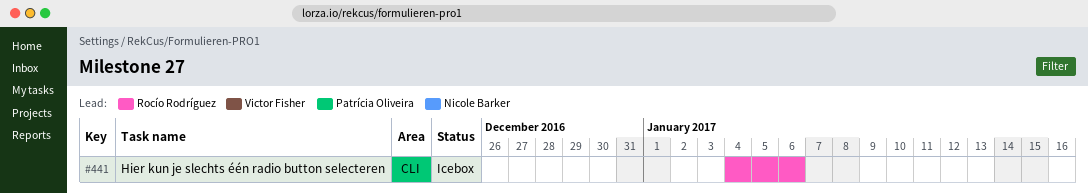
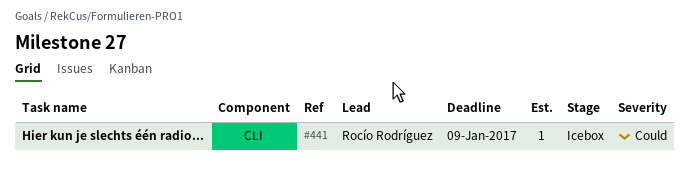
#441, due: Jan 6 -> Jan 9

